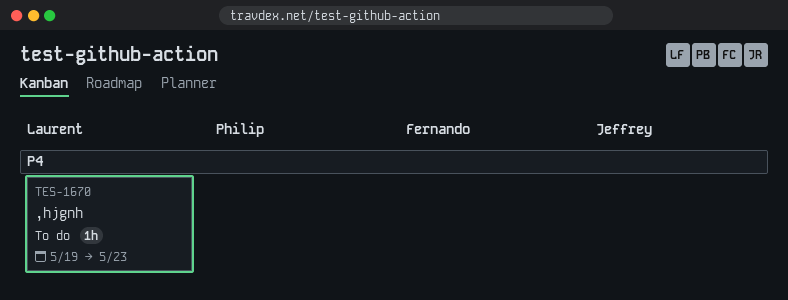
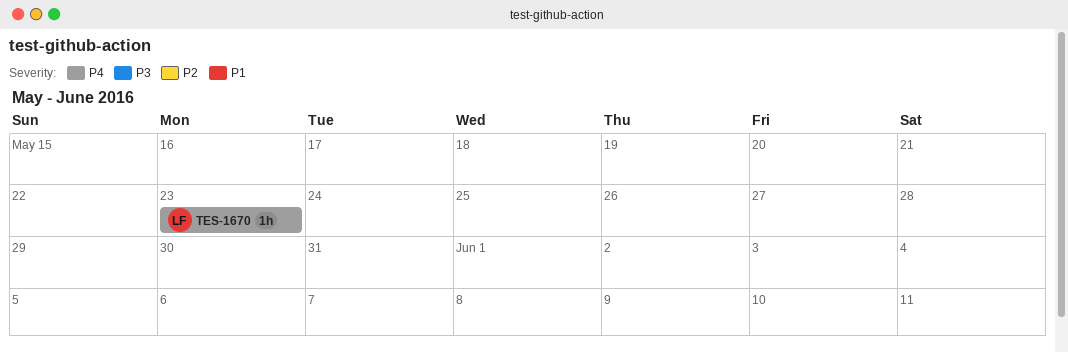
TES-1670, start: May 19 -> May 23

